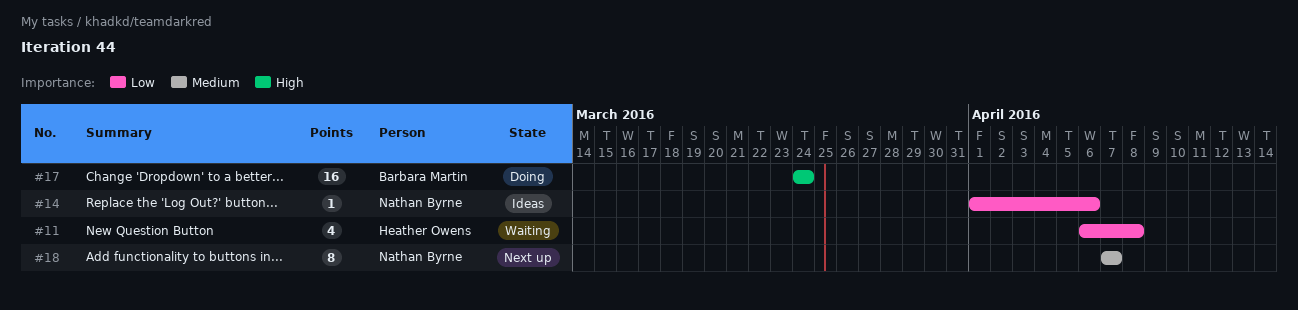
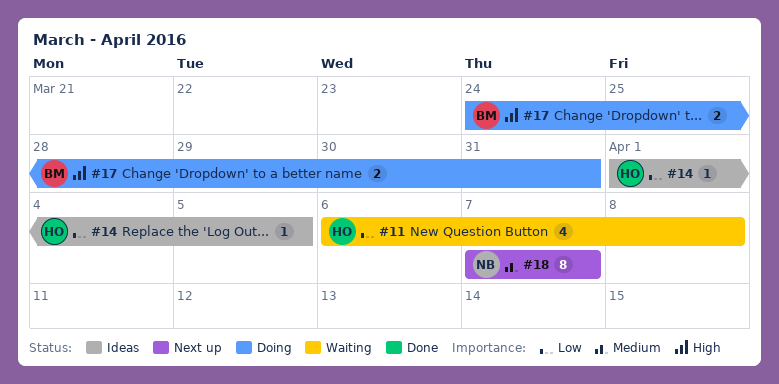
#14, owner: Nathan Byrne -> Heather Owens
#14, due: Apr 6 -> Apr 5
#17, estimate: 16 -> 2
#17, due: Mar 24 -> Mar 31

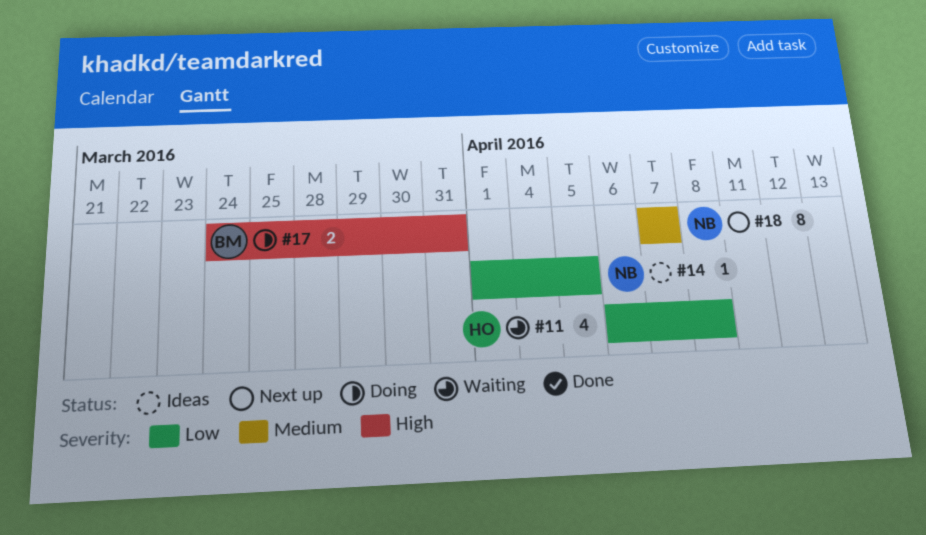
#14, owner: HO -> NB

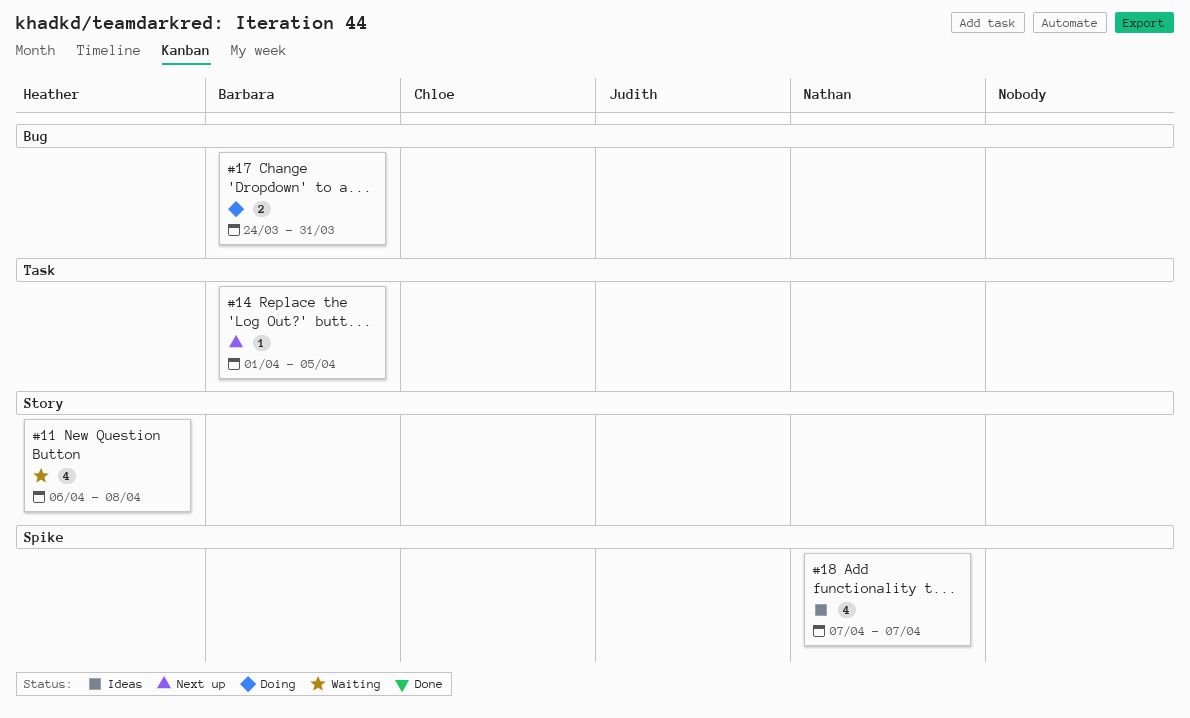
#14, status: Ideas -> Next up
#14, owner: Nathan -> Barbara
#18, status: Next up -> Ideas
#18, estimate: 8 -> 4

